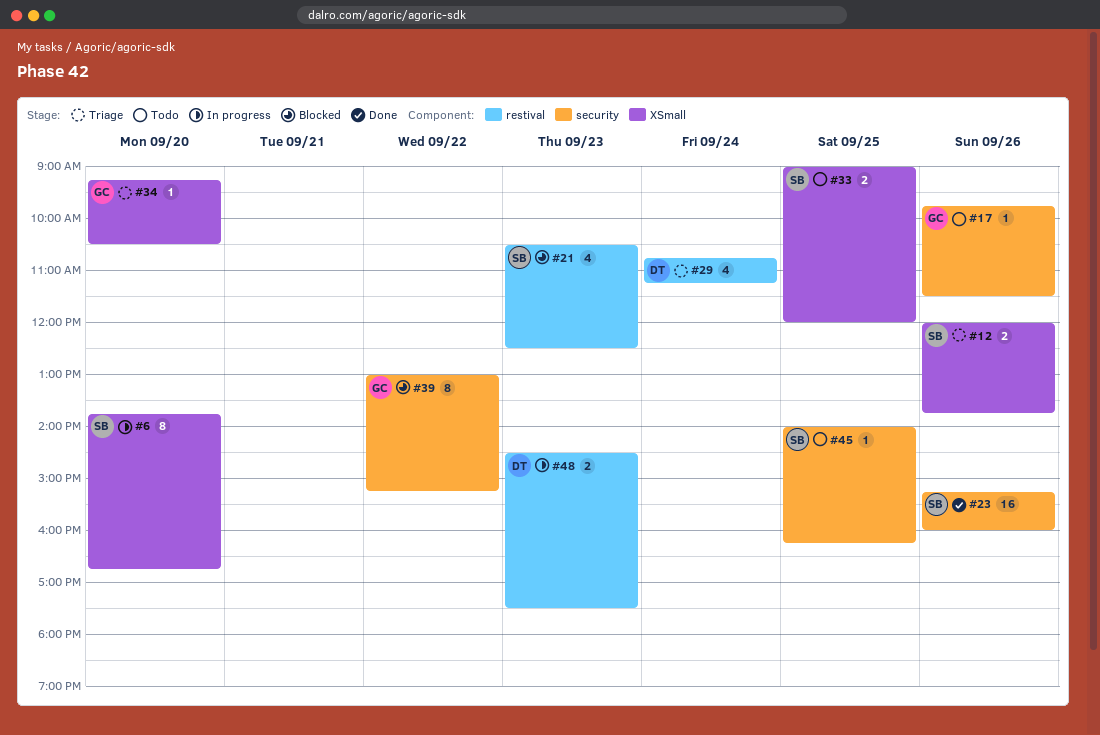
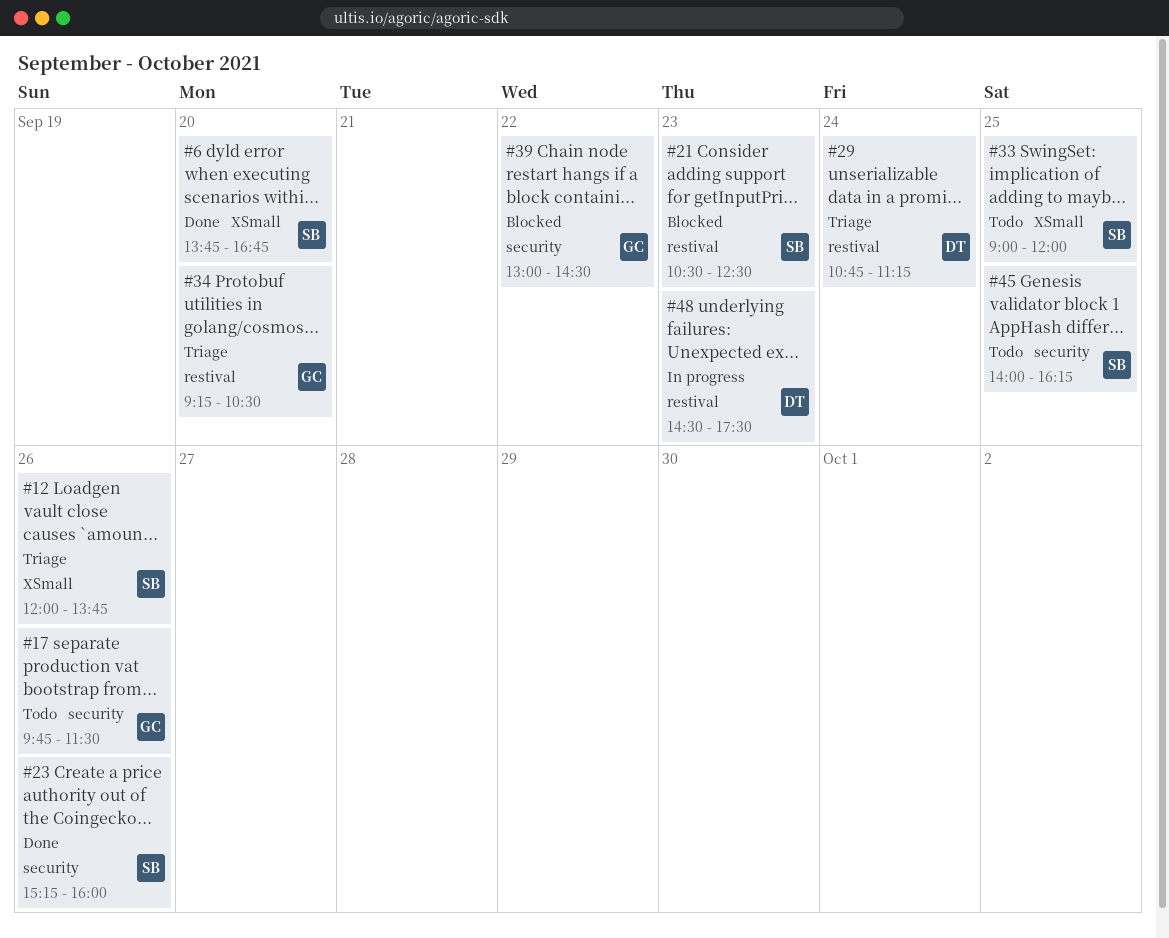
#6, status: In progress -> Done
#34, label: XSmall -> restival
#39, ends: 15:15 -> 14:30

